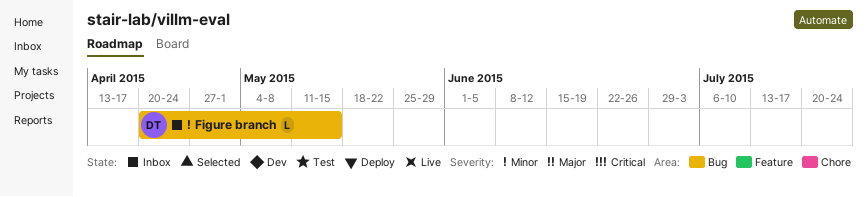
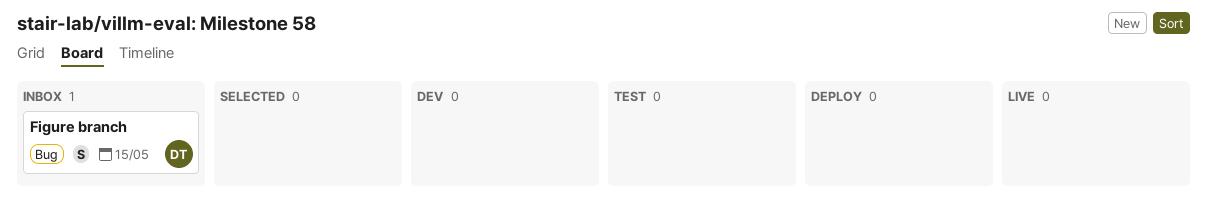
Figure branch, estimate: L -> S

